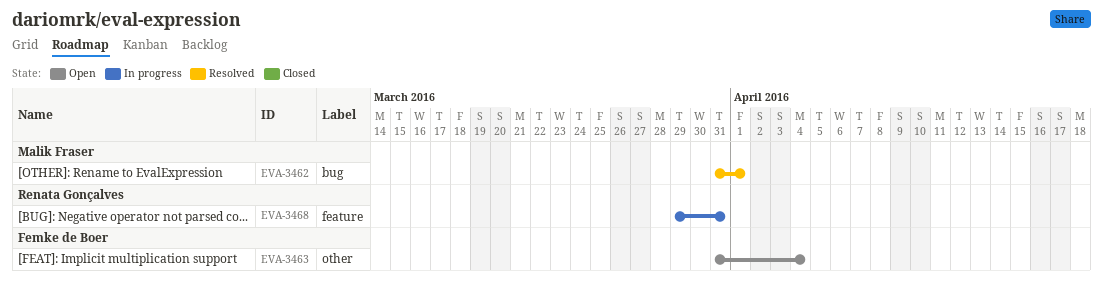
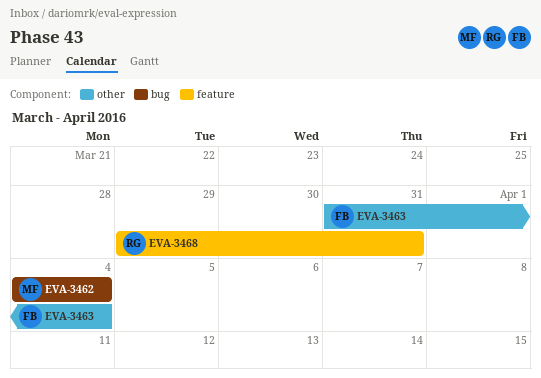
EVA-3462, start: Mar 31 -> Apr 4
EVA-3462, due: Apr 1 -> Apr 4

